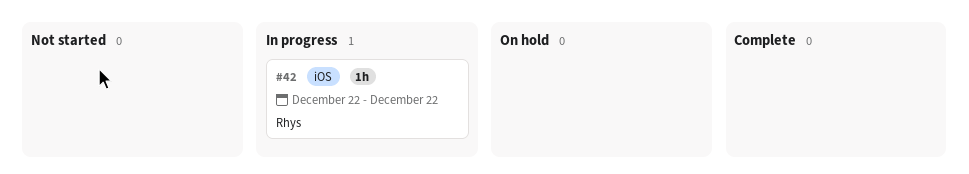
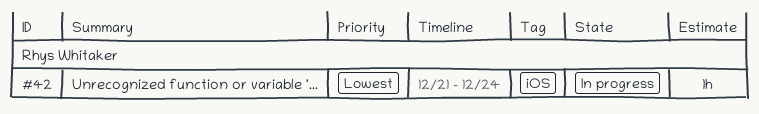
#42, start: Dec 22 -> Dec 21
#42, due: Dec 22 -> Dec 24

